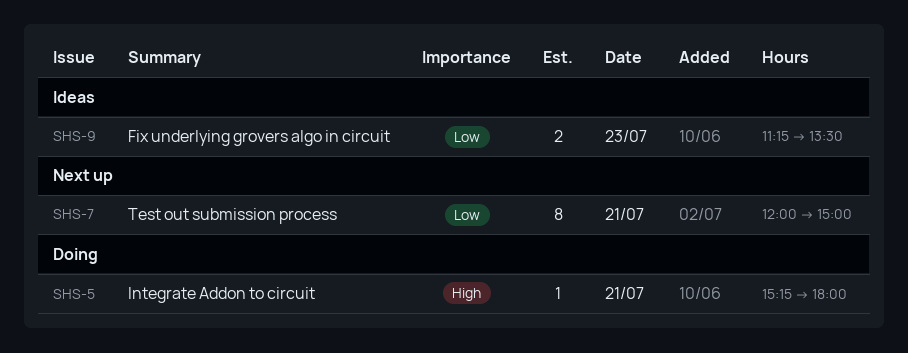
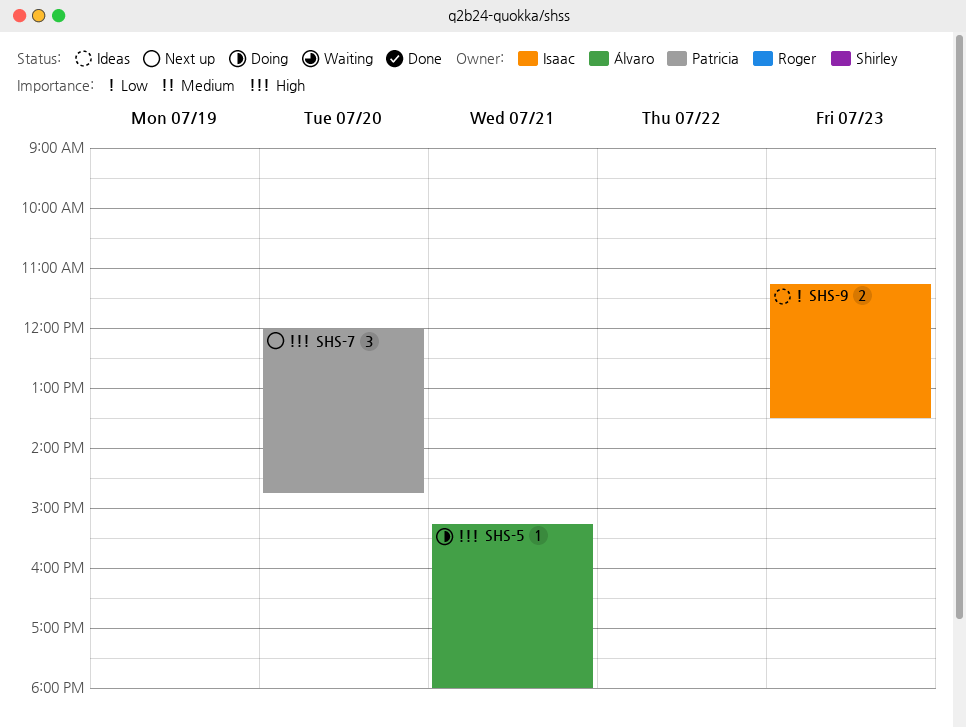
SHS-7, priority: Low -> High
SHS-7, estimate: 8 -> 3
SHS-7, day: Jul 21 -> Jul 20
SHS-7, ends: 15:00 -> 14:45

